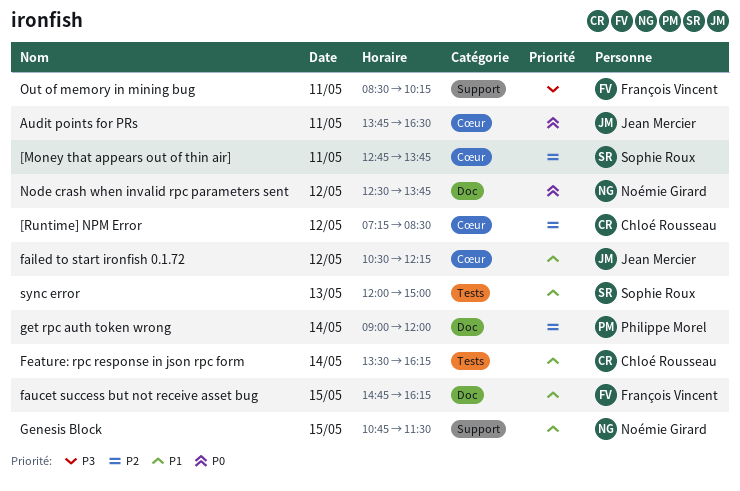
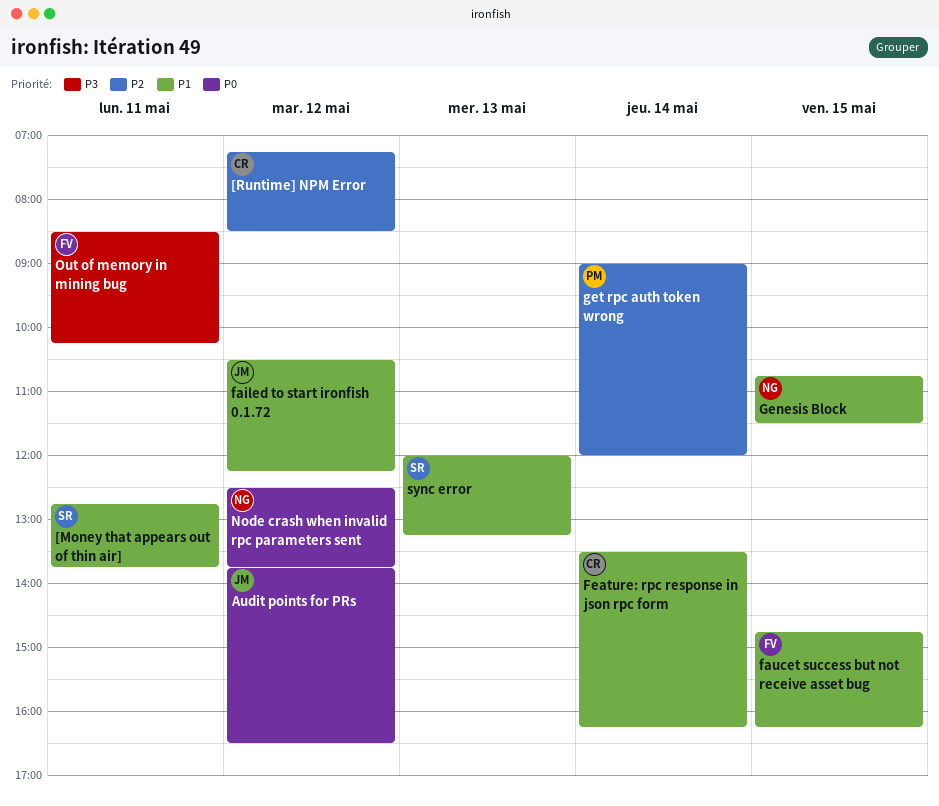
[Money that appears out of thin air], priority: P2 -> P1
Audit points for PRs, day: May 11 -> May 12
sync error, ends: 15:00 -> 13:15

